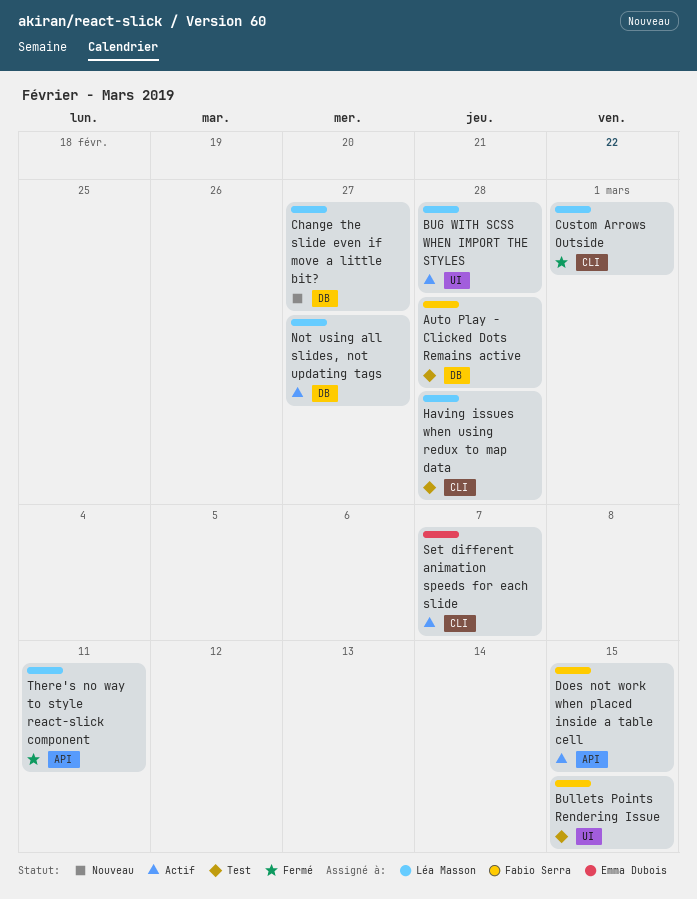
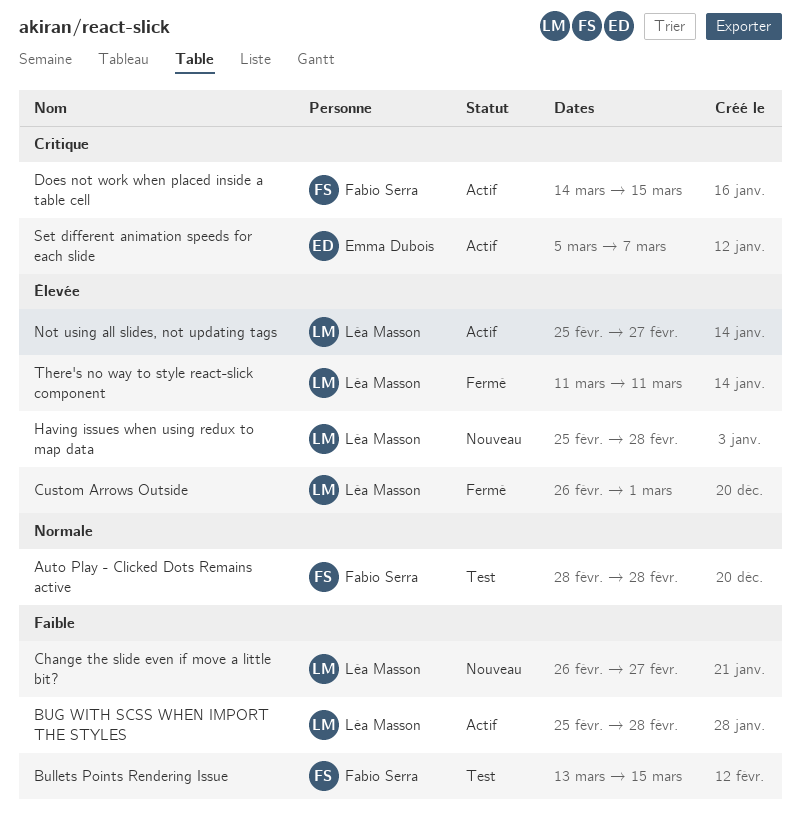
Having issues when using redux to map data, status: Test -> Nouveau

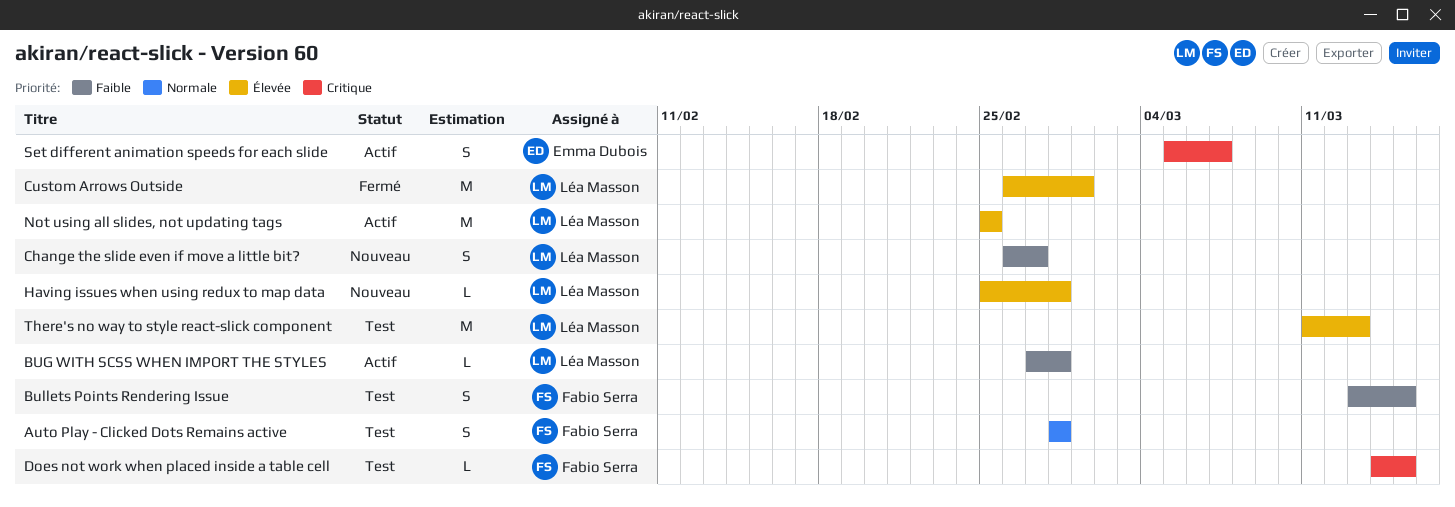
BUG WITH SCSS WHEN IMPORT THE STYLES, start: Feb 25 -> Feb 27
Does not work when placed inside a table cell, status: Actif -> Test
Not using all slides, not updating tags, due: Feb 27 -> Feb 25
There's no way to style react-slick component, status: Fermé -> Test
There's no way to style react-slick component, due: Mar 11 -> Mar 13

